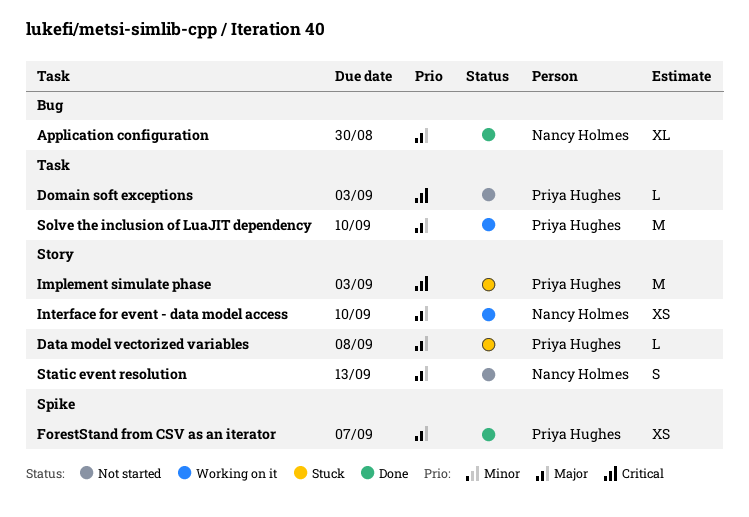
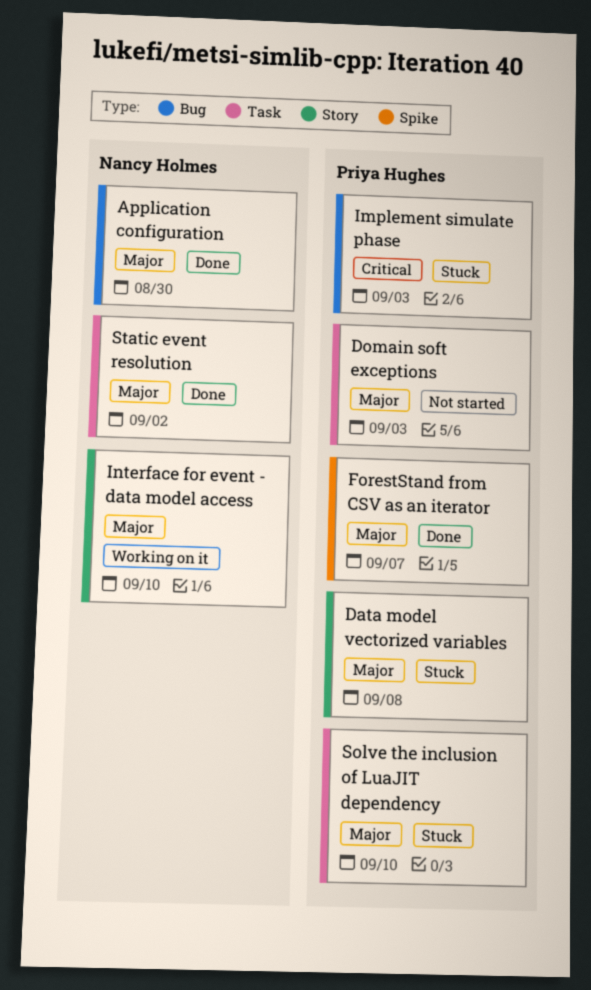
Domain soft exceptions, priority: Critical -> Major
Implement simulate phase, label: Story -> Bug
Solve the inclusion of LuaJIT dependency, status: Working on it -> Stuck
Static event resolution, status: Not started -> Done
Static event resolution, label: Story -> Task
Static event resolution, due: Sep 13 -> Sep 2

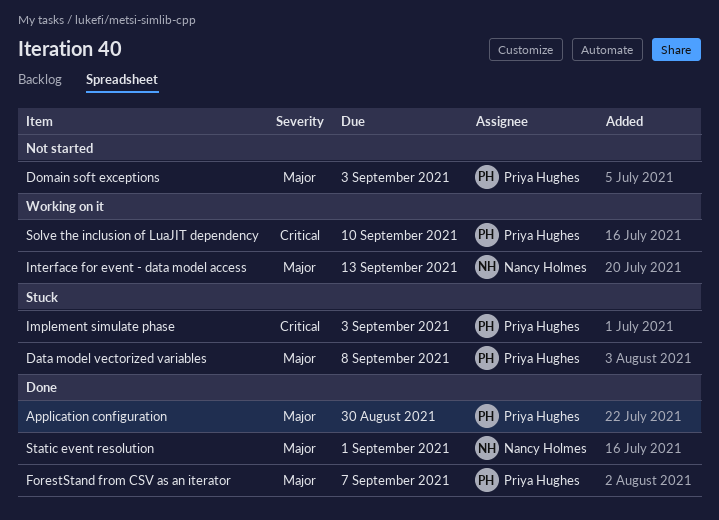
Application configuration, owner: Nancy Holmes -> Priya Hughes
Interface for event - data model access, due: Sep 10 -> Sep 13
Solve the inclusion of LuaJIT dependency, status: Stuck -> Working on it
Solve the inclusion of LuaJIT dependency, priority: Major -> Critical
Static event resolution, due: Sep 2 -> Sep 1

